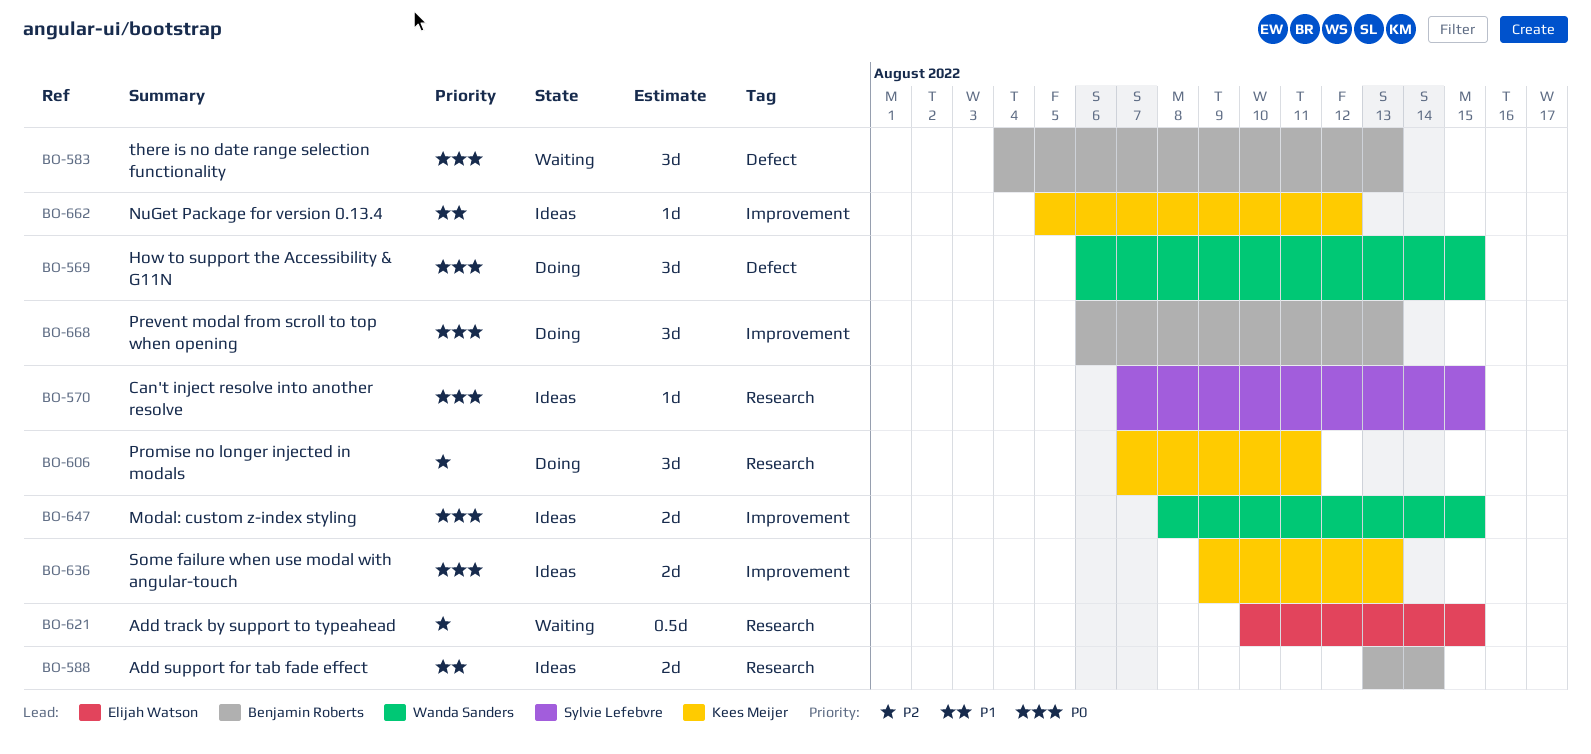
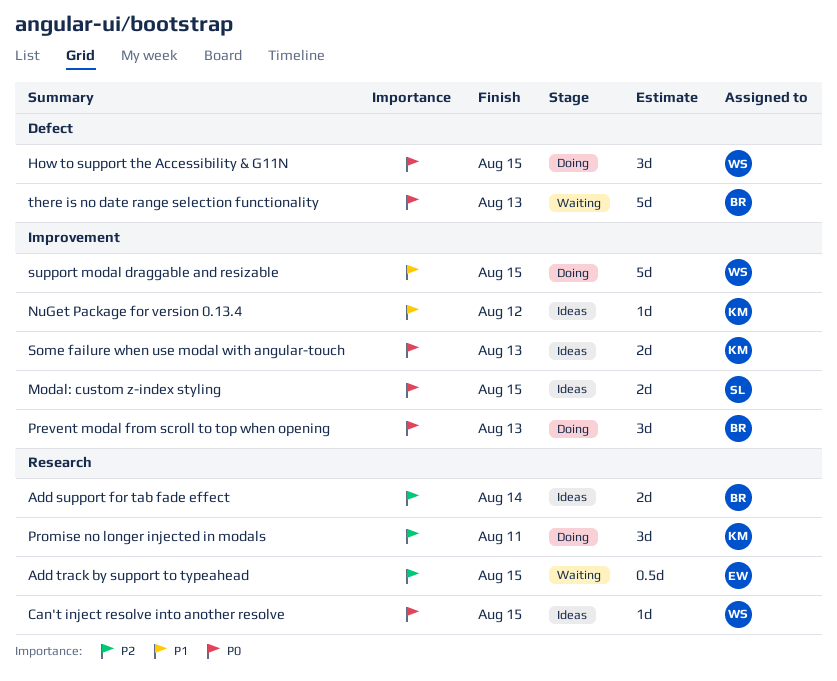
Add support for tab fade effect, priority: P1 -> P2
Can't inject resolve into another resolve, owner: Sylvie Lefebvre -> Wanda Sanders
Modal: custom z-index styling, owner: Wanda Sanders -> Sylvie Lefebvre
support modal draggable and resizable: none -> present
there is no date range selection functionality, estimate: 3d -> 5d

